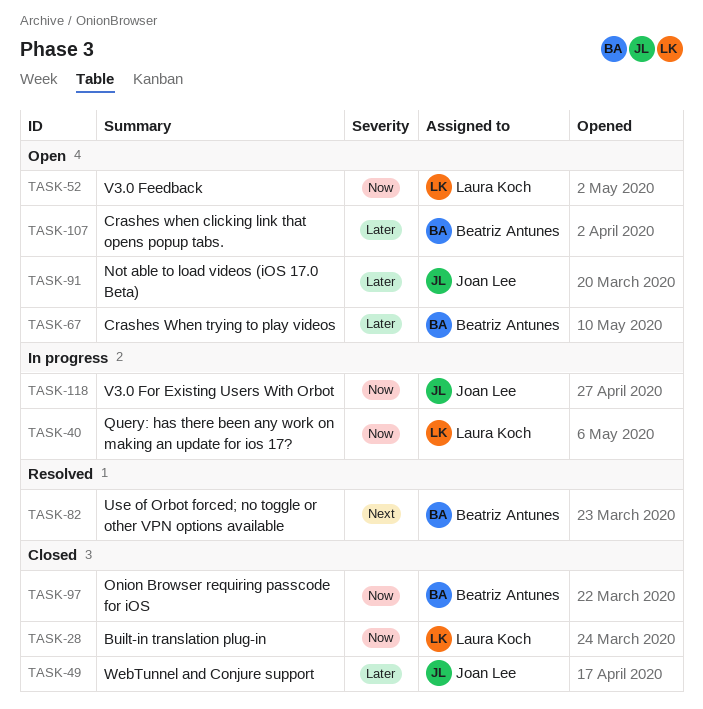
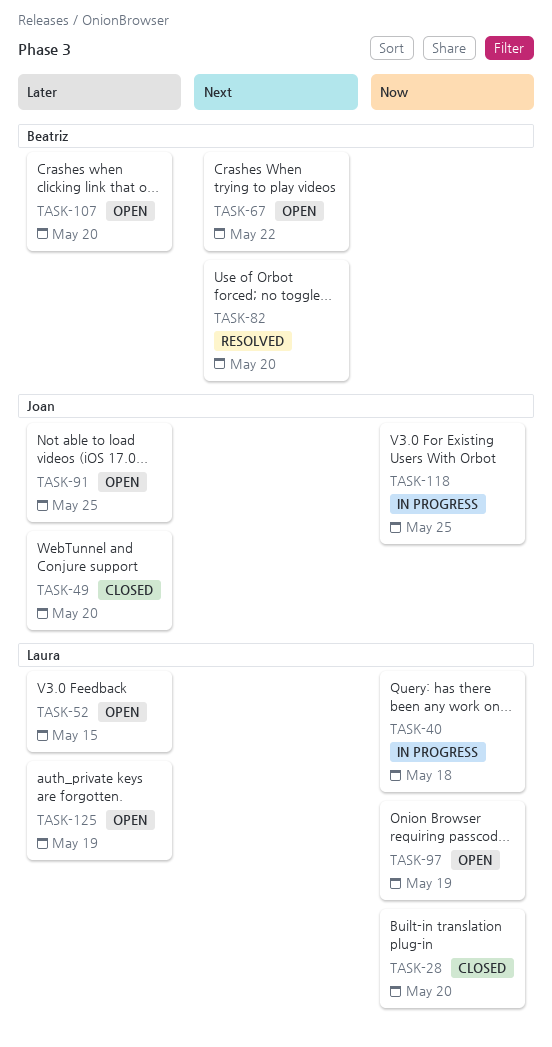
TASK-52, priority: Now -> Later
TASK-67, priority: Later -> Next
TASK-97, status: Closed -> Open
TASK-97, owner: Beatriz Antunes -> Laura Koch
TASK-125: none -> present

